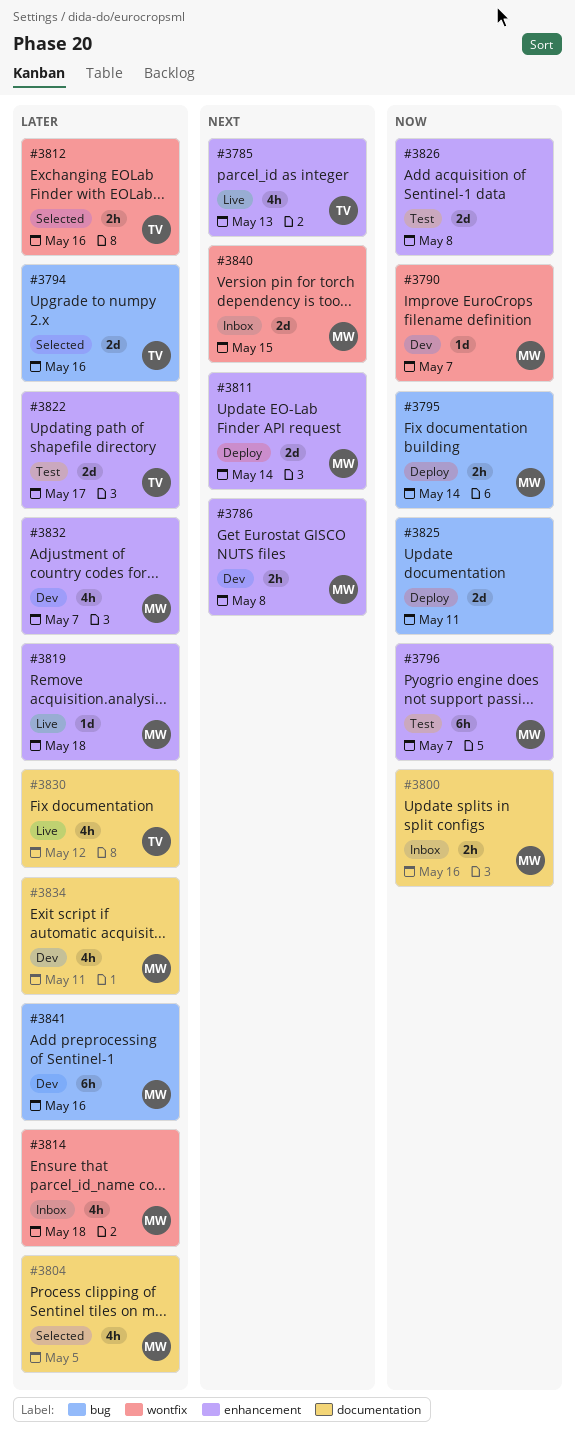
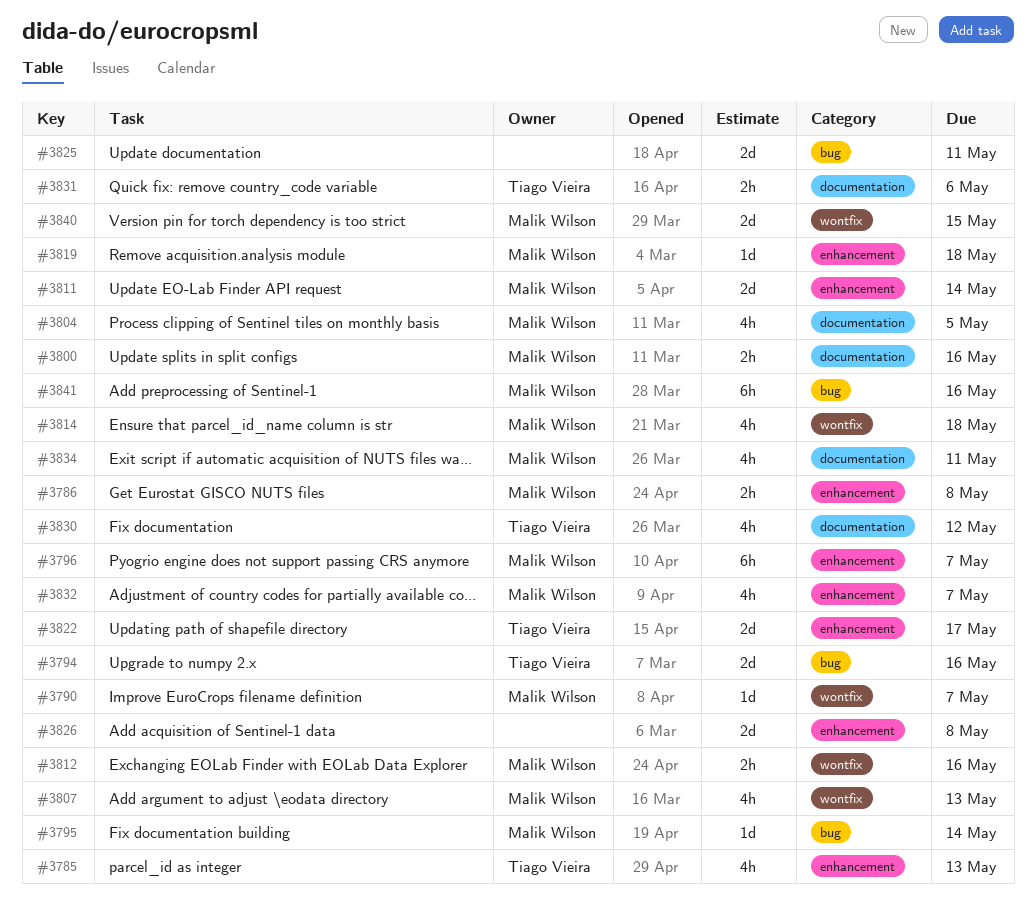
#3795, estimate: 2h -> 1d
#3807: none -> present
#3812, owner: Tiago Vieira -> Malik Wilson
#3831: none -> present

